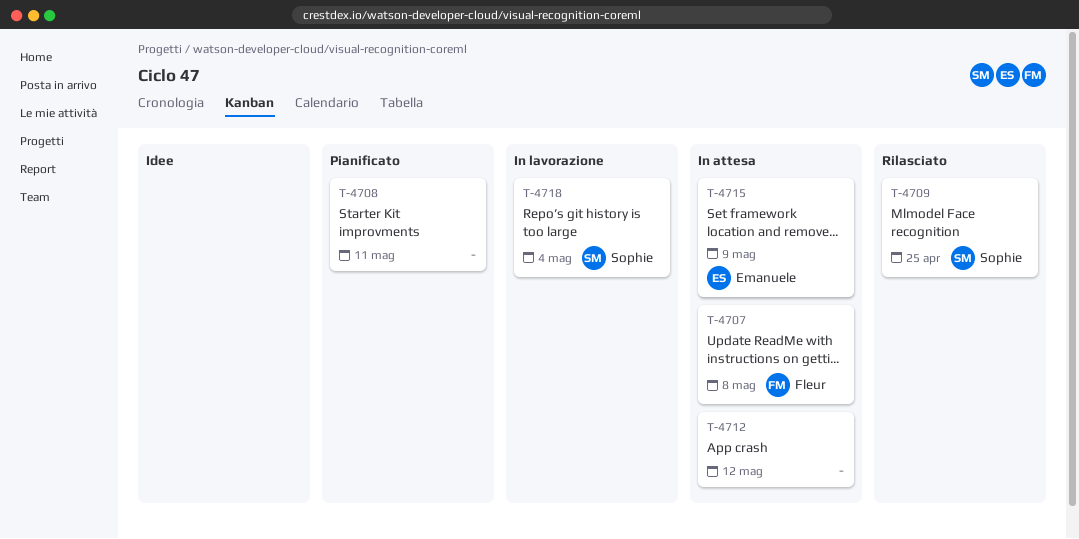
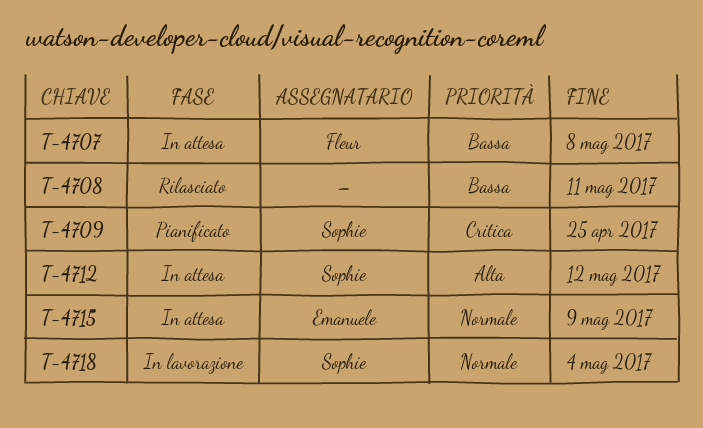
T-4708, status: Pianificato -> Rilasciato
T-4709, status: Rilasciato -> Pianificato
T-4712, owner: none -> Sophie

